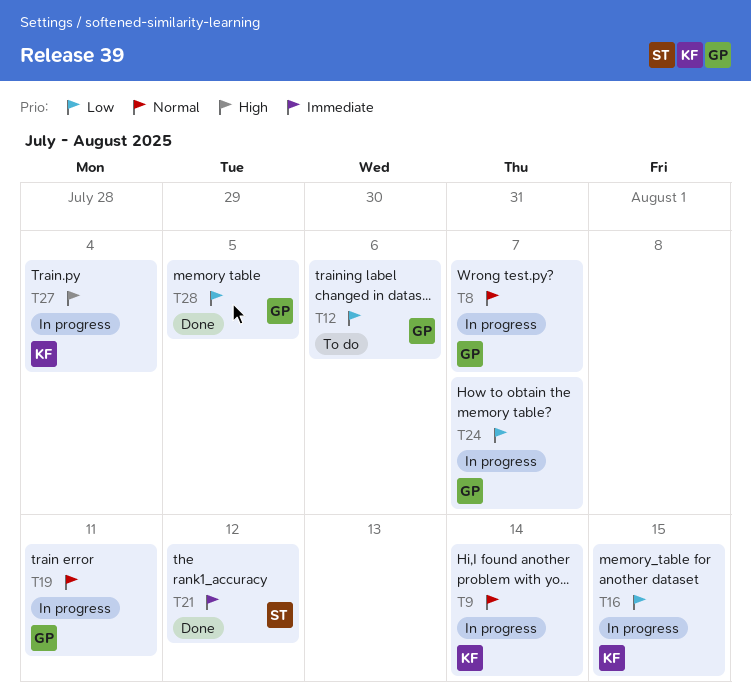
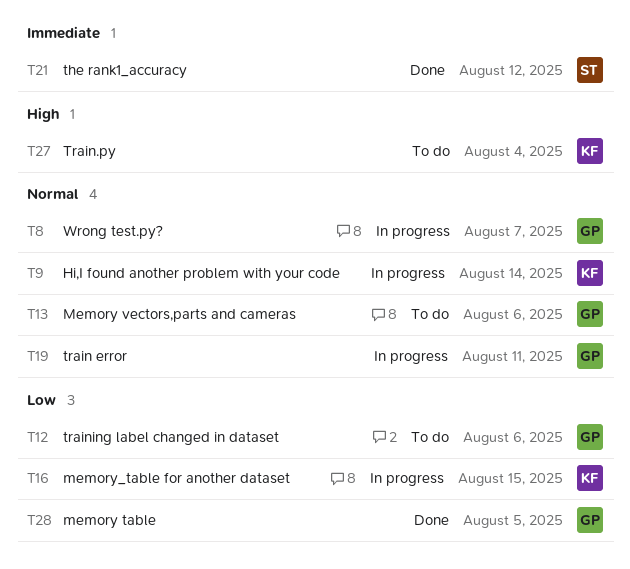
T13: none -> present
T24: present -> none
T27, status: In progress -> To do

